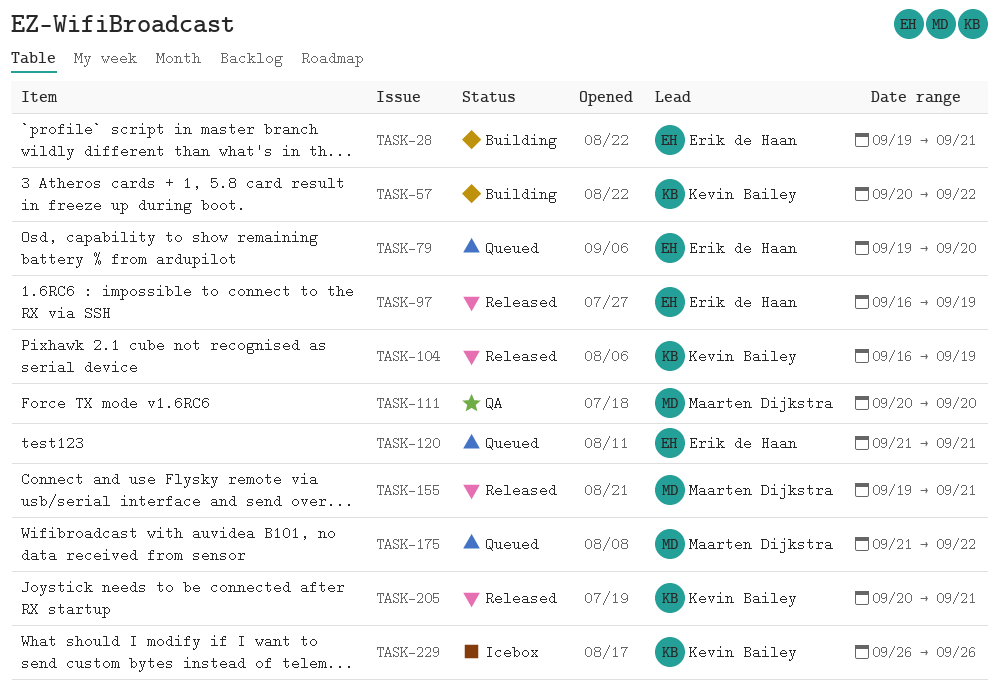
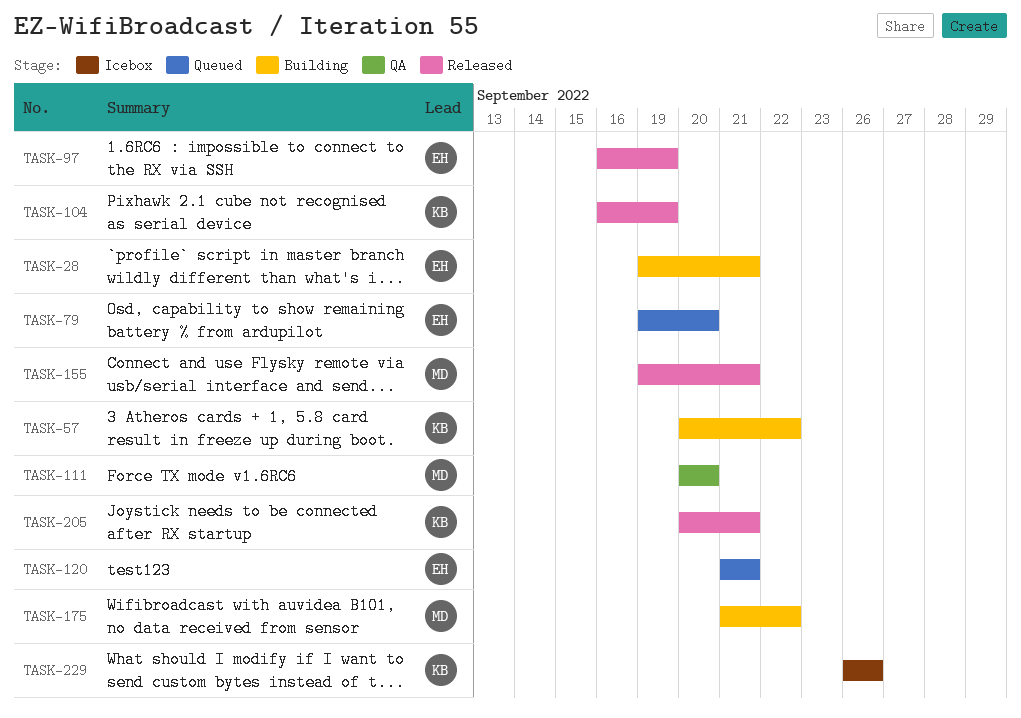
TASK-175, status: Queued -> Building

